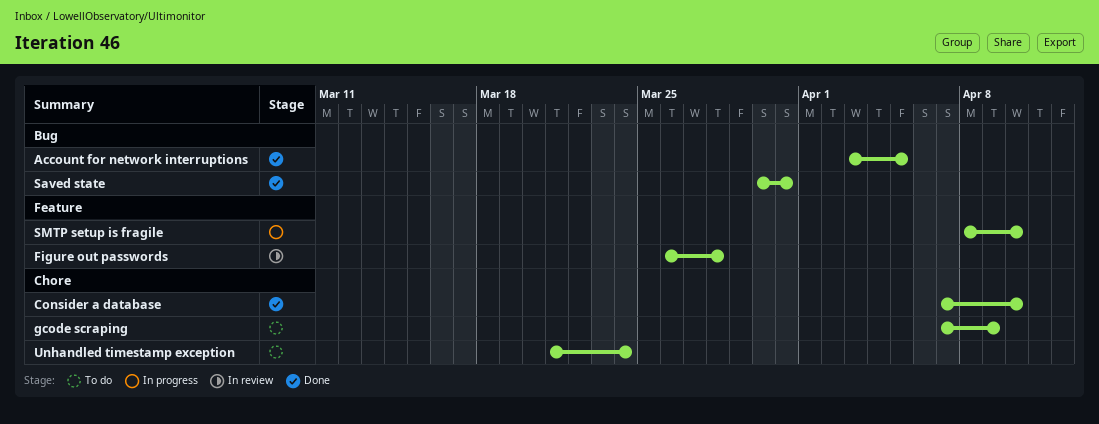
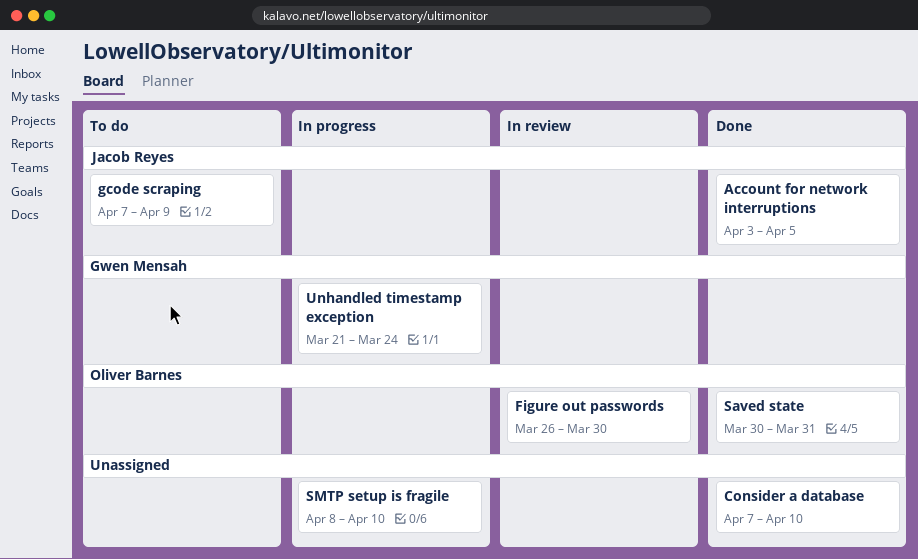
Figure out passwords, due: Mar 28 -> Mar 30
Unhandled timestamp exception, status: To do -> In progress

